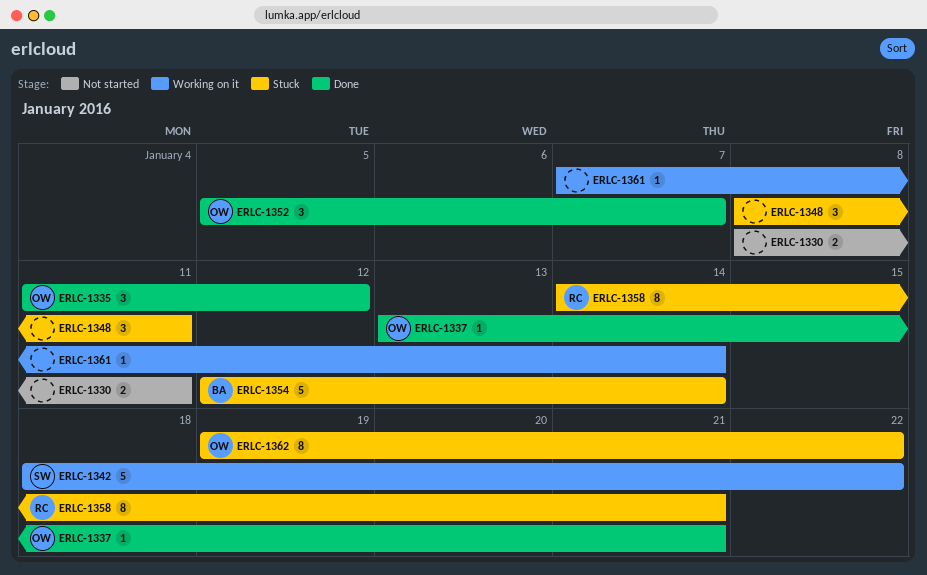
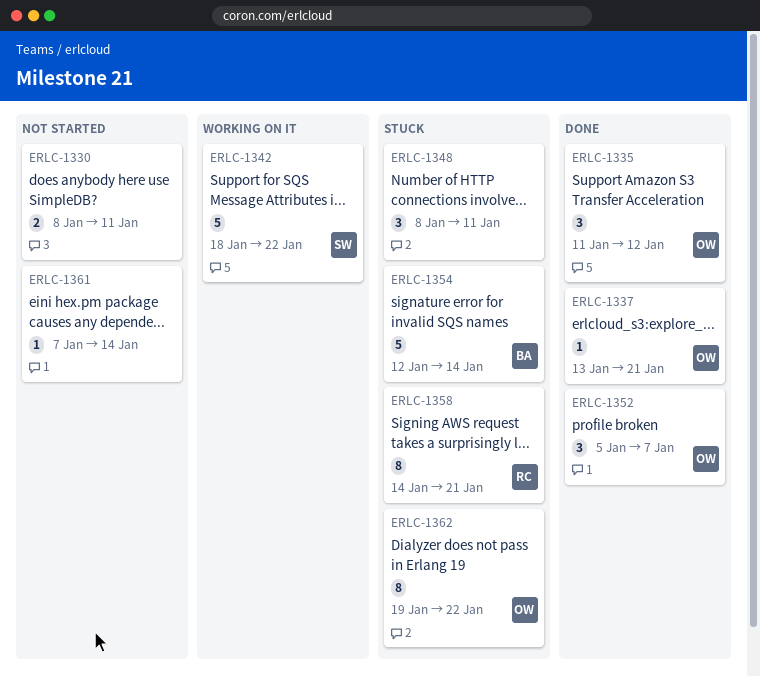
ERLC-1361, status: Working on it -> Not started

